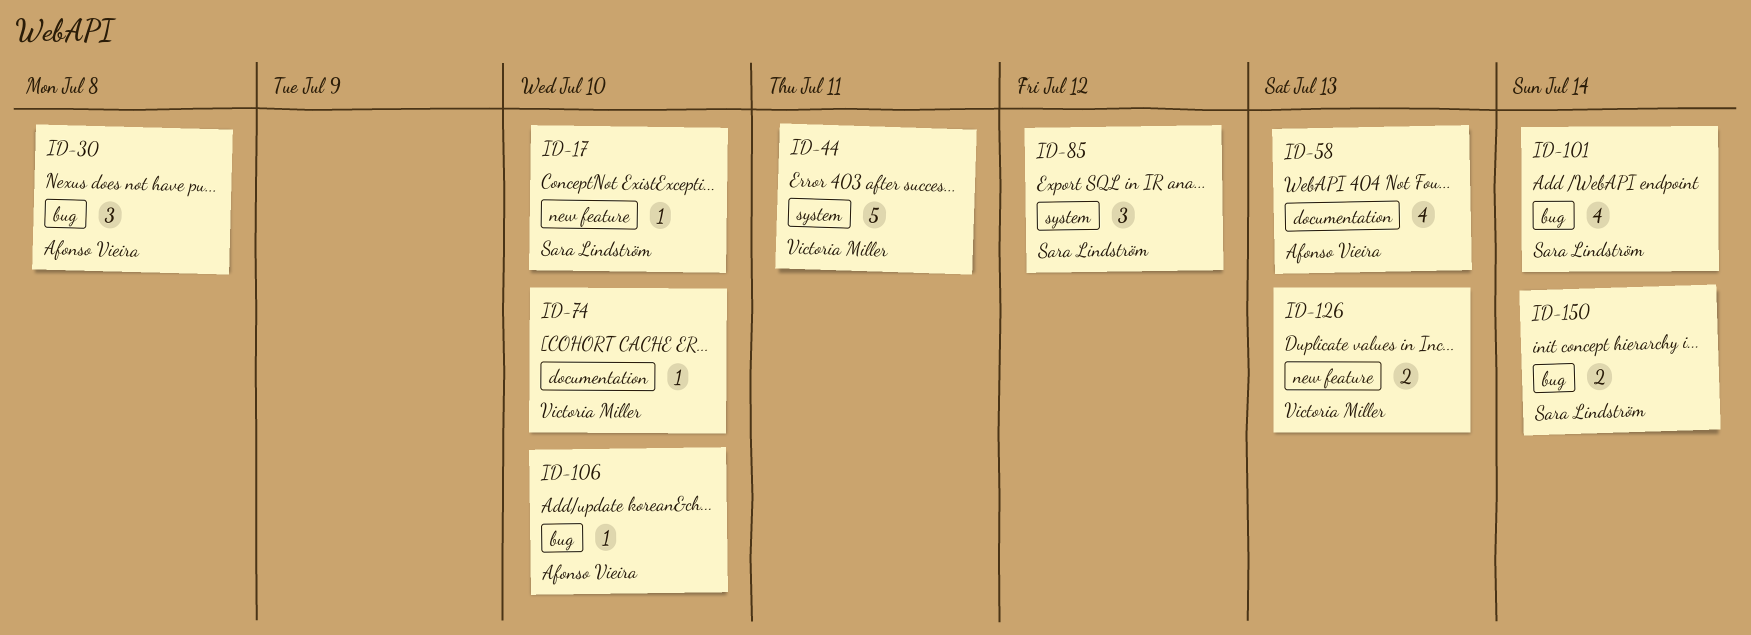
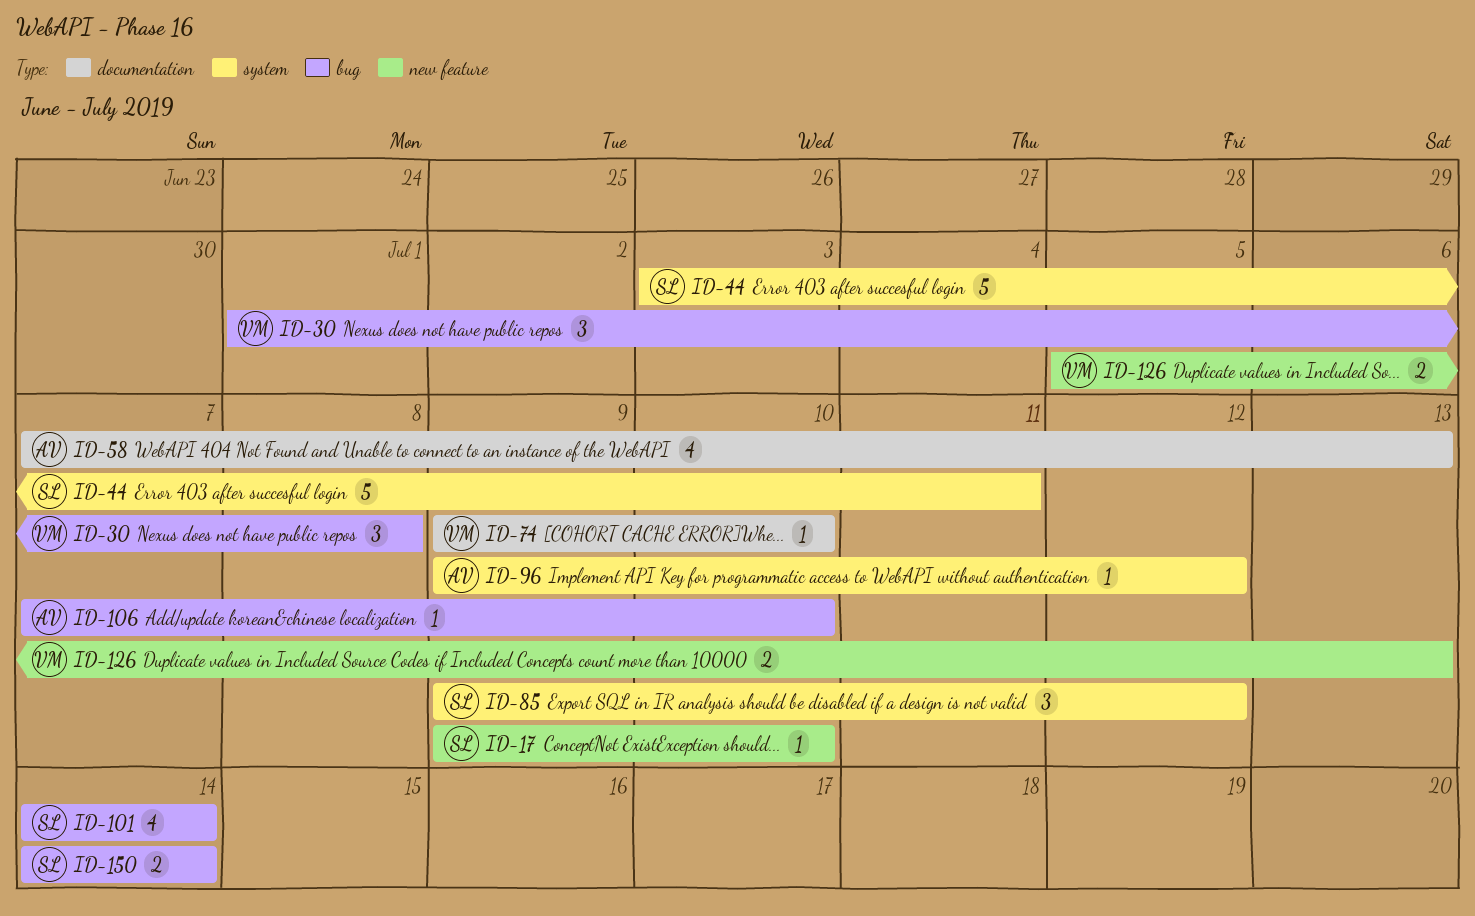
ID-30, owner: Afonso Vieira -> Victoria Miller
ID-44, owner: Victoria Miller -> Sara Lindström
ID-96: none -> present

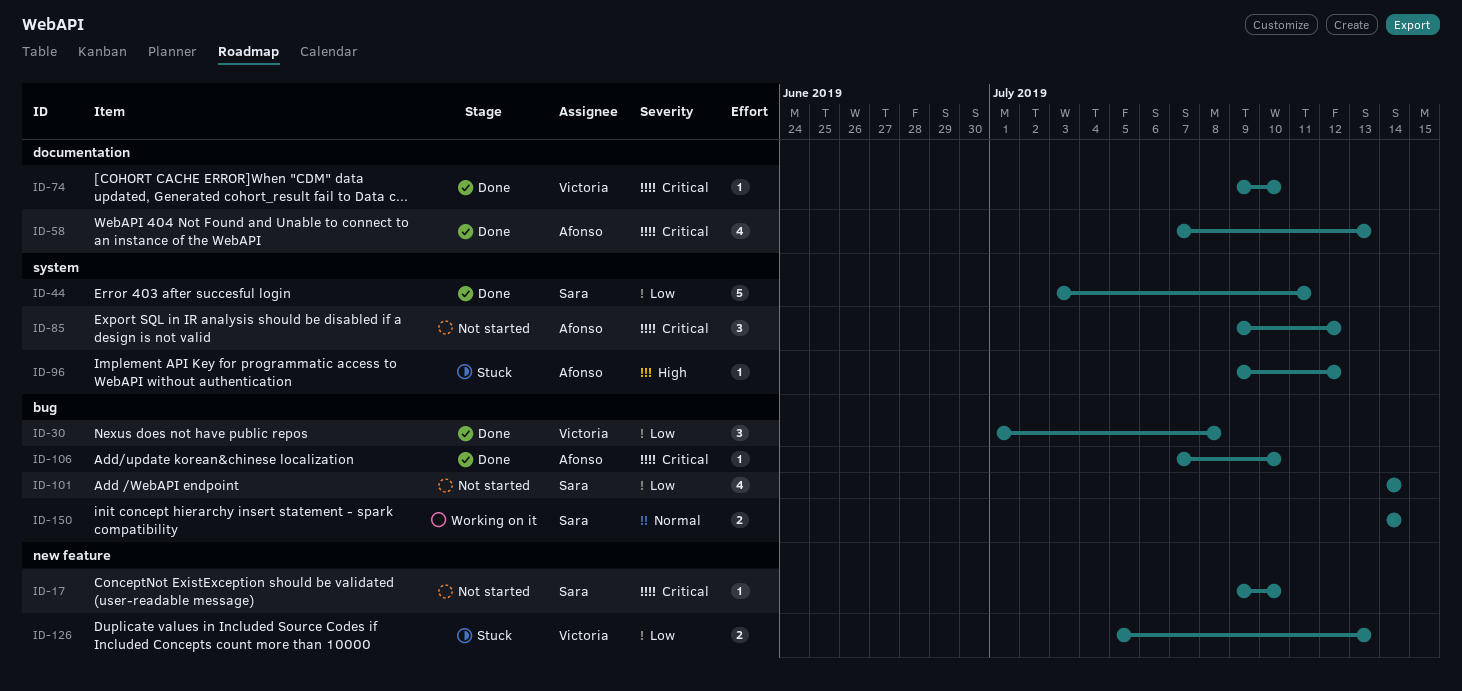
ID-85, owner: Sara -> Afonso

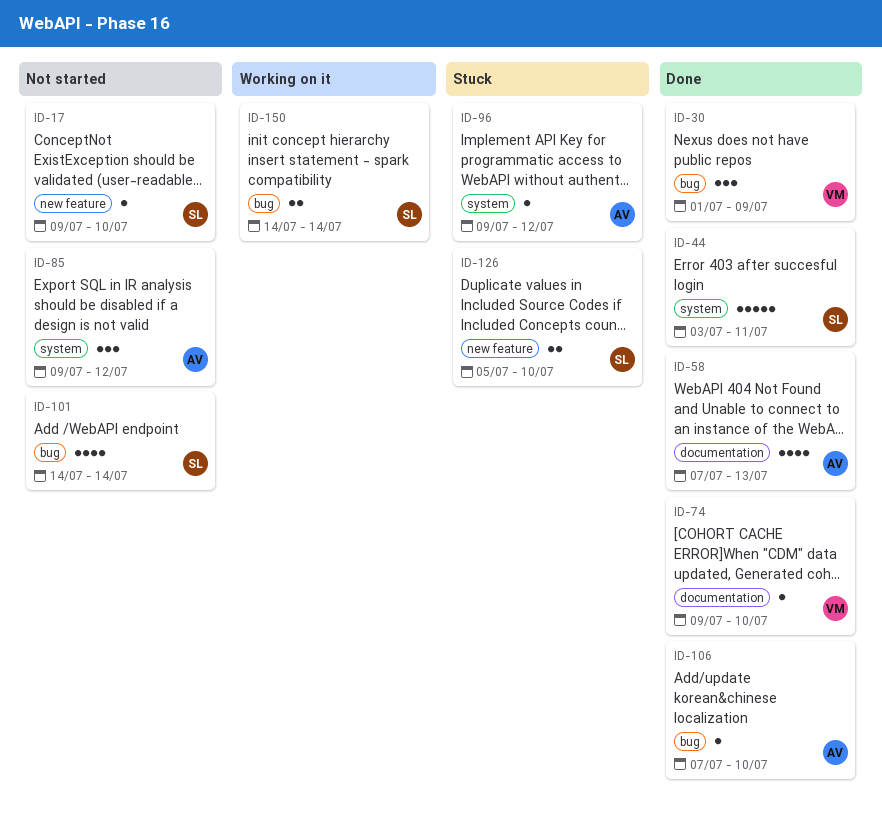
ID-30, due: Jul 8 -> Jul 9
ID-126, owner: Victoria -> Sara
ID-126, due: Jul 13 -> Jul 10

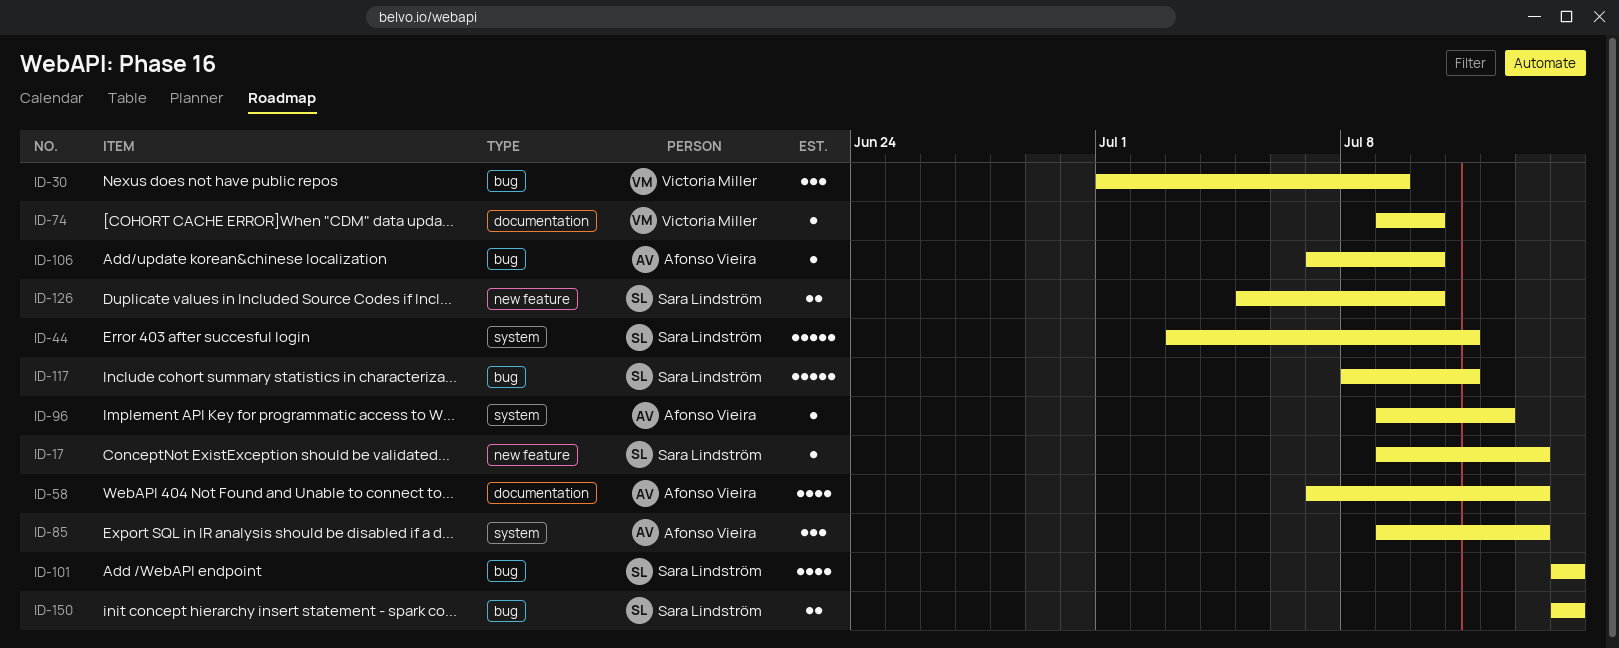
ID-17, due: Jul 10 -> Jul 13
ID-85, due: Jul 12 -> Jul 13
ID-117: none -> present

